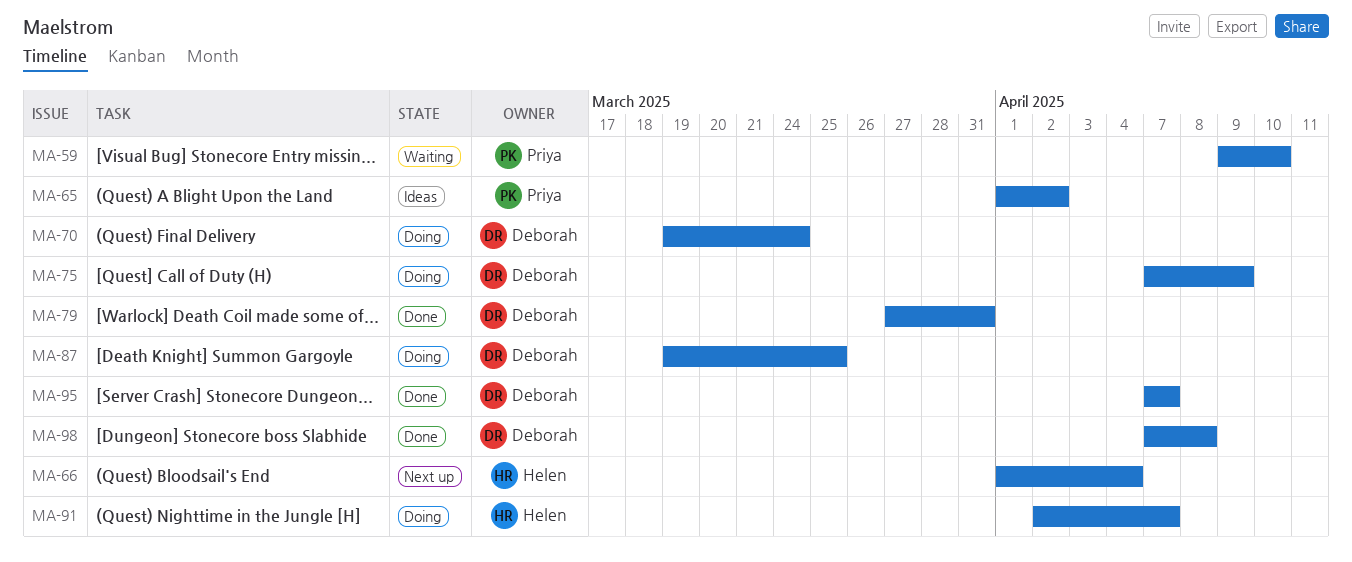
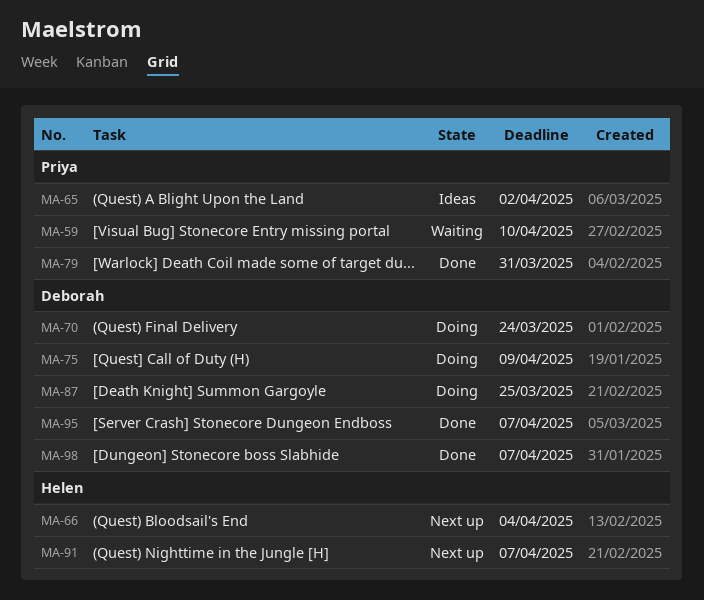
MA-79, owner: Deborah -> Priya
MA-91, status: Doing -> Next up
MA-98, due: Apr 8 -> Apr 7

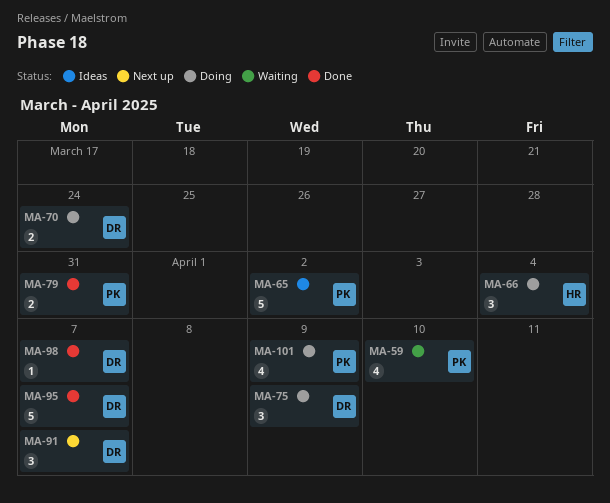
MA-66, status: Next up -> Doing
MA-87: present -> none
MA-91, owner: Helen -> Deborah
MA-101: none -> present

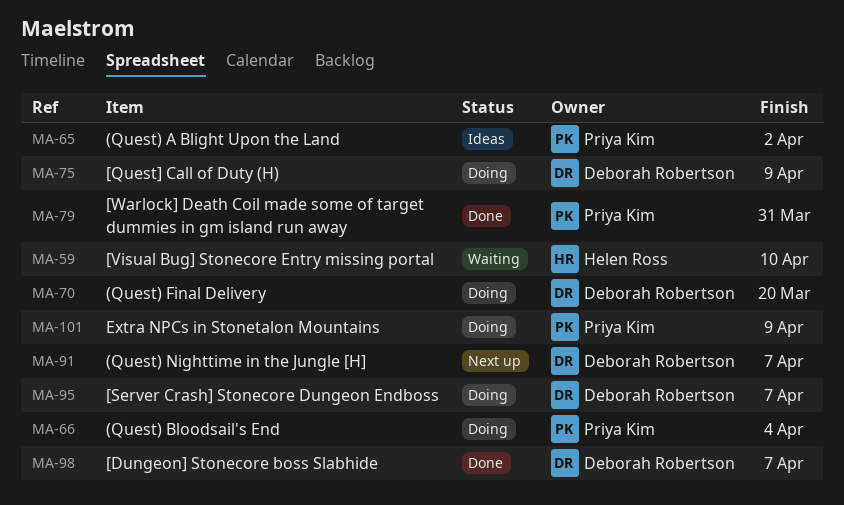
MA-59, owner: Priya Kim -> Helen Ross
MA-66, owner: Helen Ross -> Priya Kim
MA-70, due: Mar 24 -> Mar 20
MA-95, status: Done -> Doing

